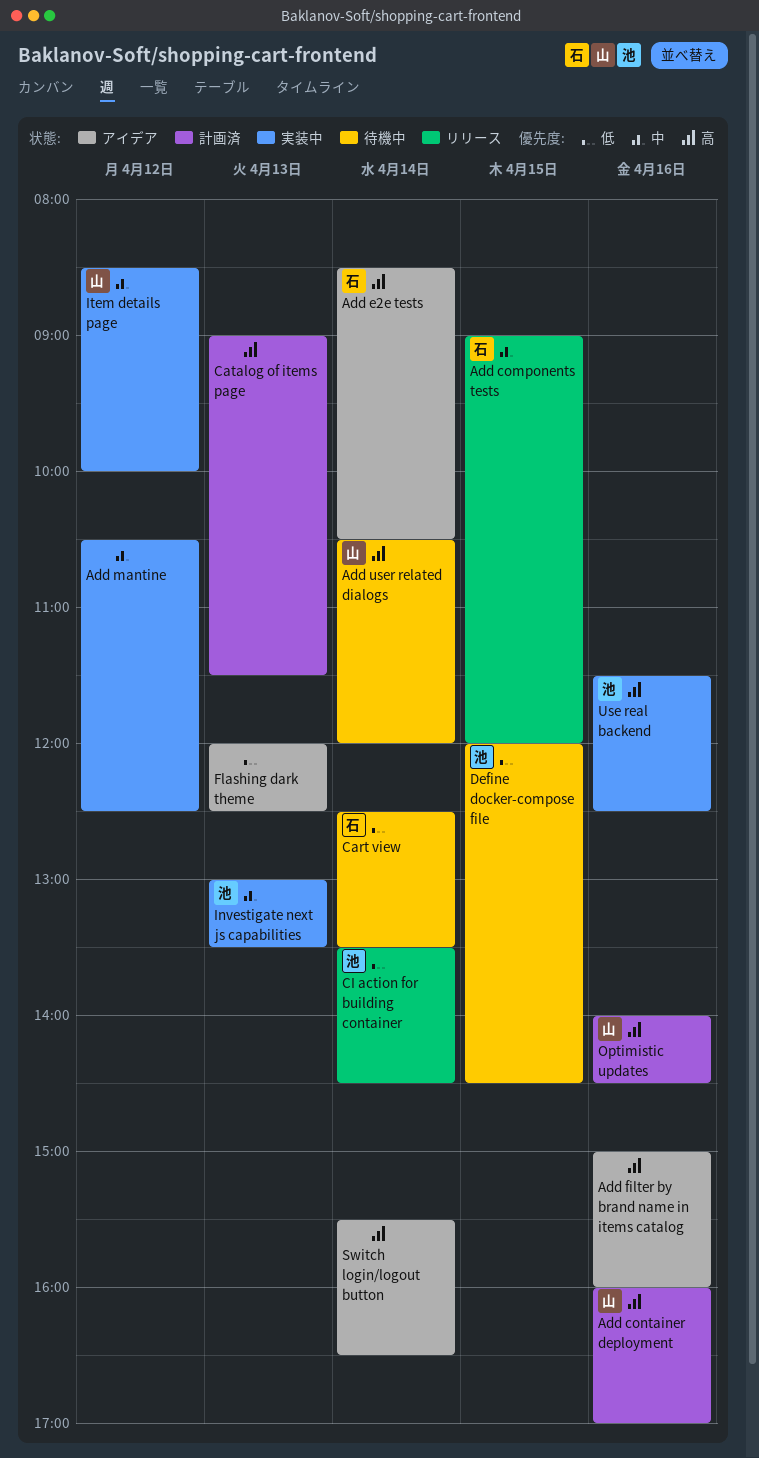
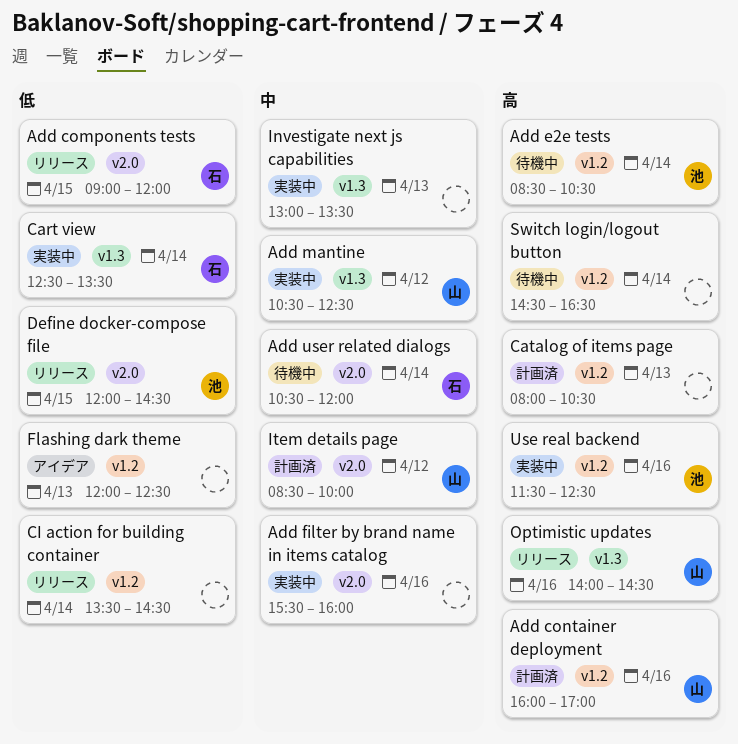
Add components tests, priority: 中 -> 低
Add e2e tests, status: アイデア -> 待機中
Add e2e tests, owner: 石 -> 池
Add filter by brand name in items catalog, status: アイデア -> 実装中
Add filter by brand name in items catalog, priority: 高 -> 中
Add filter by brand name in items catalog, begins: 15:00 -> 15:30
Add mantine, owner: none -> 山
Add user related dialogs, owner: 山 -> 石
Add user related dialogs, priority: 高 -> 中
Cart view, status: 待機中 -> 実装中
Catalog of items page, begins: 09:00 -> 08:00
Catalog of items page, ends: 11:30 -> 10:30
CI action for building container, owner: 池 -> none
Define docker-compose file, status: 待機中 -> リリース
Investigate next js capabilities, owner: 池 -> none
Item details page, status: 実装中 -> 計画済
Optimistic updates, status: 計画済 -> リリース
Switch login/logout button, status: アイデア -> 待機中
Switch login/logout button, begins: 15:30 -> 14:30

